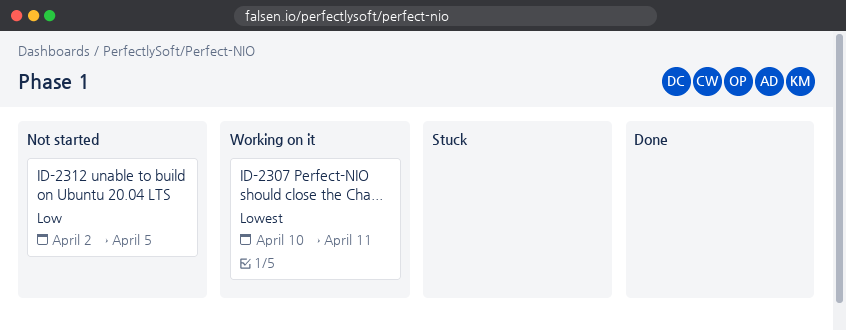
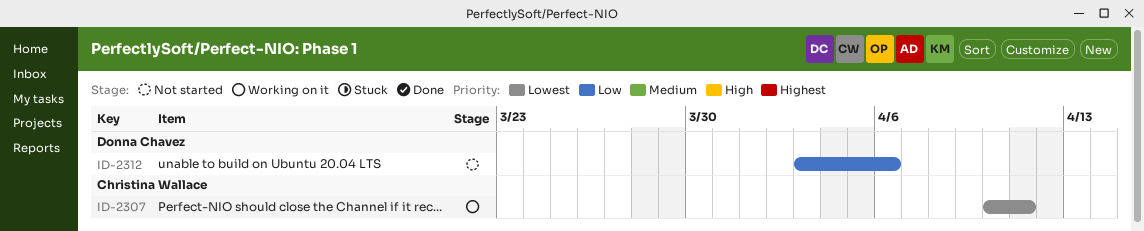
ID-2312, start: Apr 2 -> Apr 3
ID-2312, due: Apr 5 -> Apr 6

